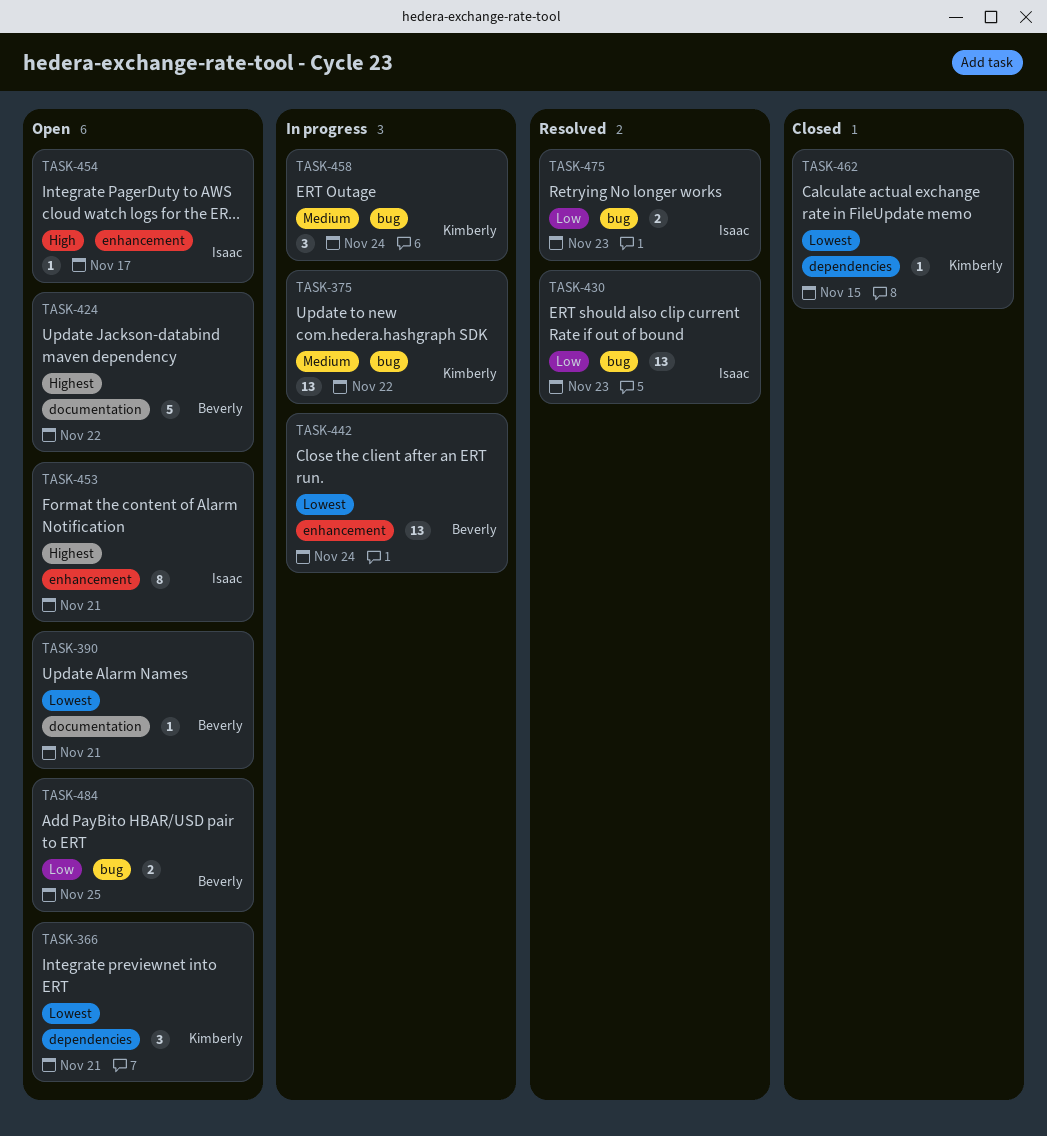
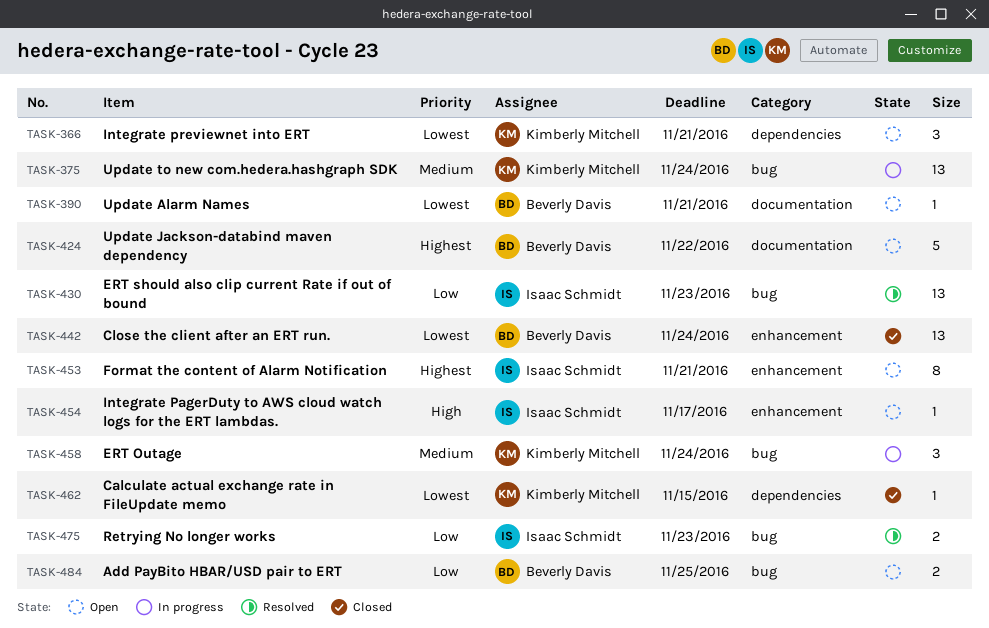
TASK-375, due: Nov 22 -> Nov 24
TASK-442, status: In progress -> Closed

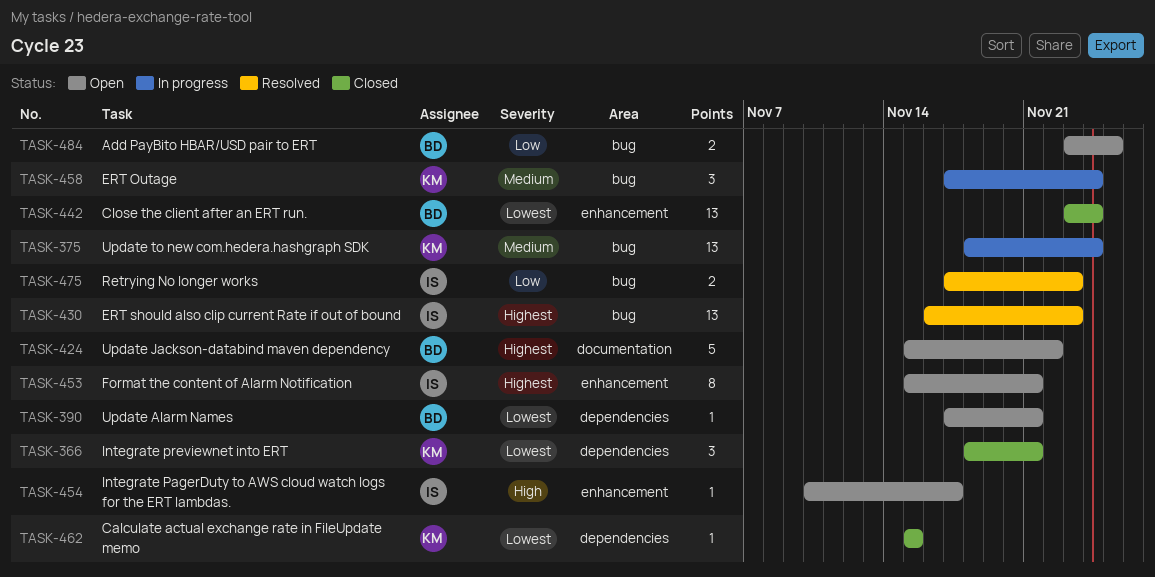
TASK-366, status: Open -> Closed
TASK-390, label: documentation -> dependencies
TASK-430, priority: Low -> Highest

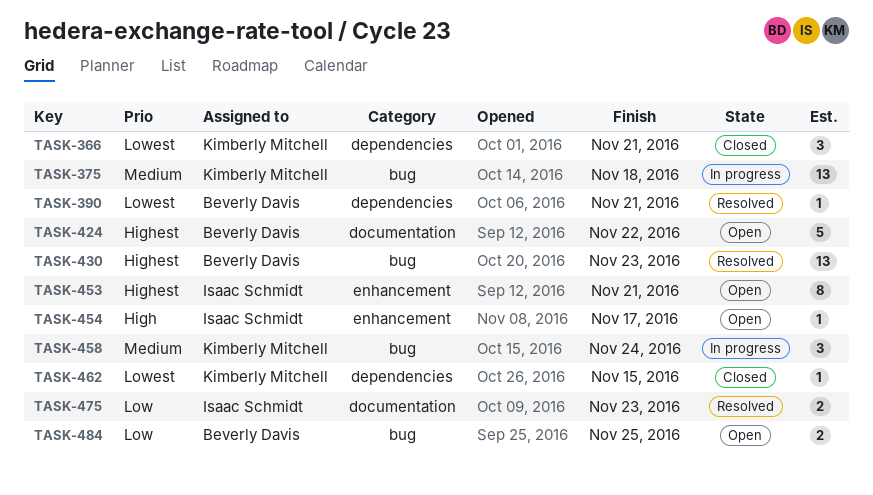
TASK-375, due: Nov 24 -> Nov 18
TASK-390, status: Open -> Resolved
TASK-430, owner: Isaac Schmidt -> Beverly Davis
TASK-442: present -> none
TASK-475, label: bug -> documentation

